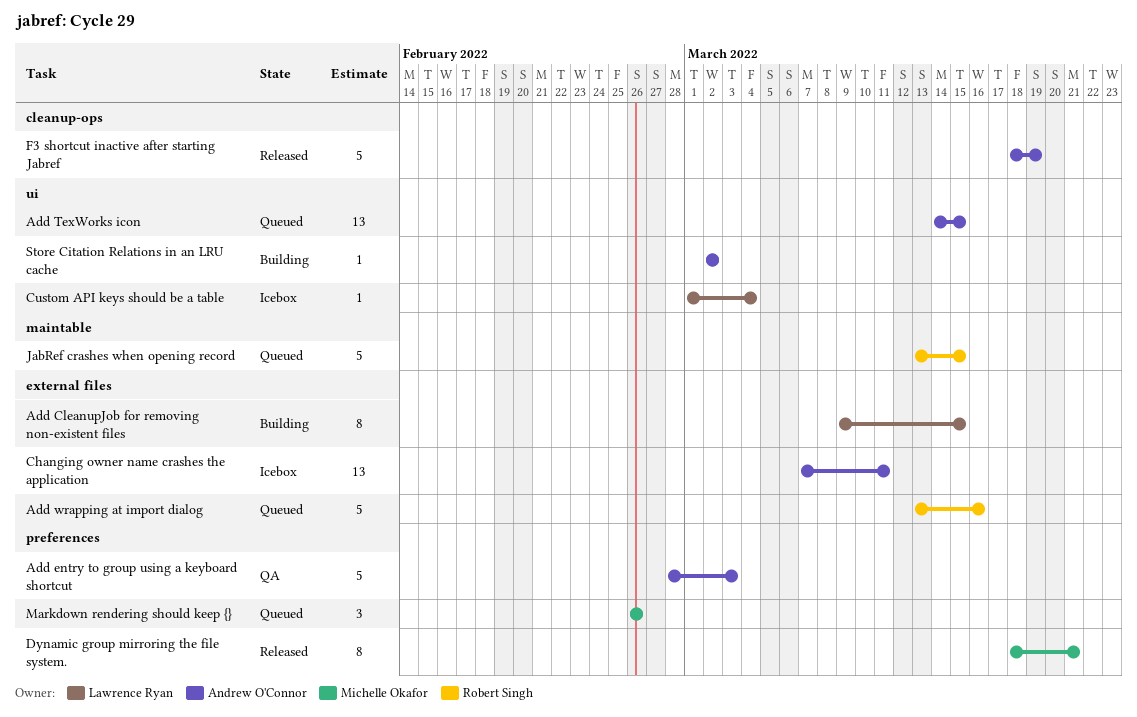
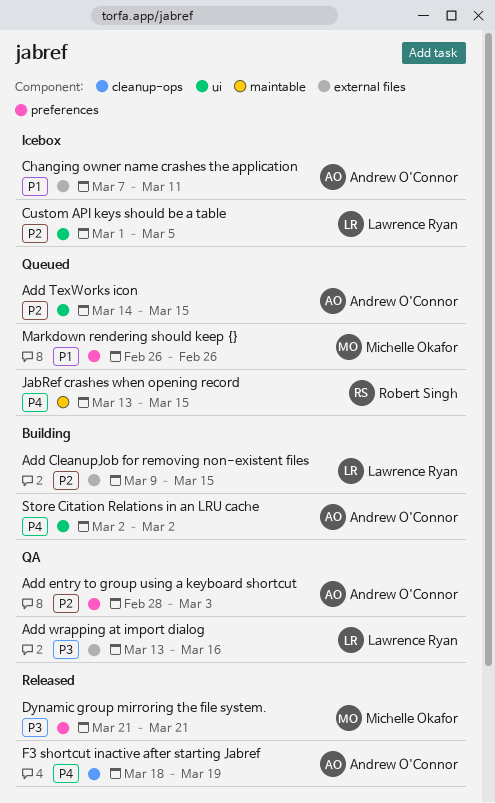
Add wrapping at import dialog, status: Queued -> QA
Add wrapping at import dialog, owner: Robert Singh -> Lawrence Ryan
Custom API keys should be a table, due: Mar 4 -> Mar 5
Dynamic group mirroring the file system., start: Mar 18 -> Mar 21

